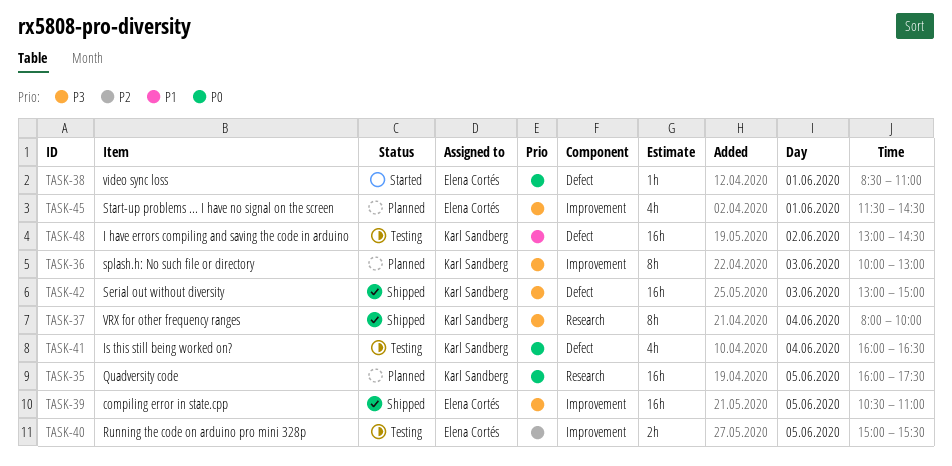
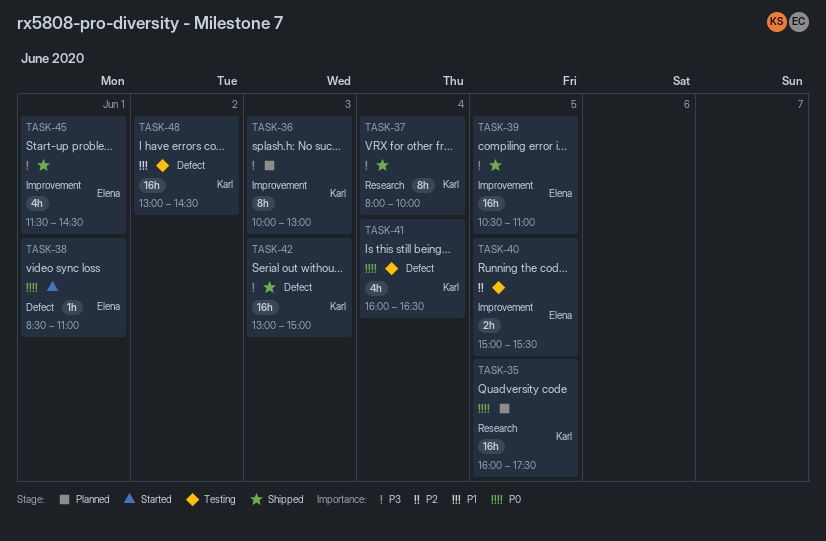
TASK-45, status: Planned -> Shipped

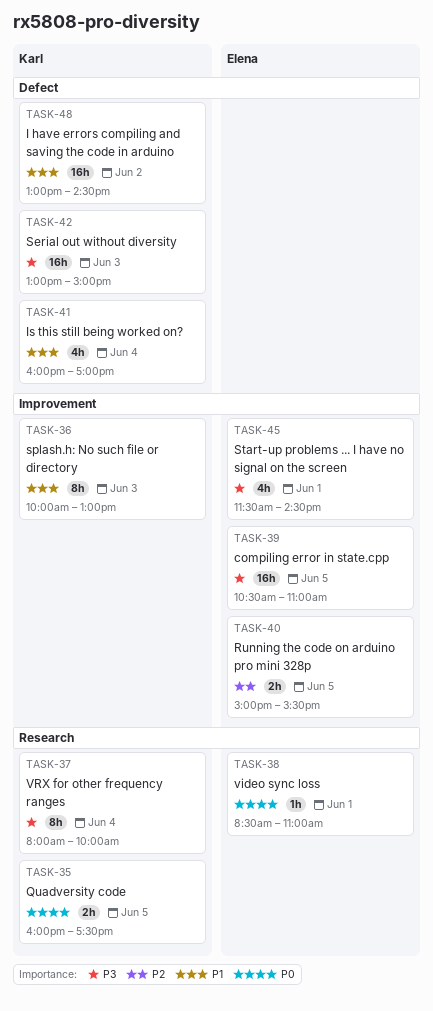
TASK-35, estimate: 16h -> 2h
TASK-36, priority: P3 -> P1
TASK-38, label: Defect -> Research
TASK-41, priority: P0 -> P1
TASK-41, ends: 16:30 -> 17:00

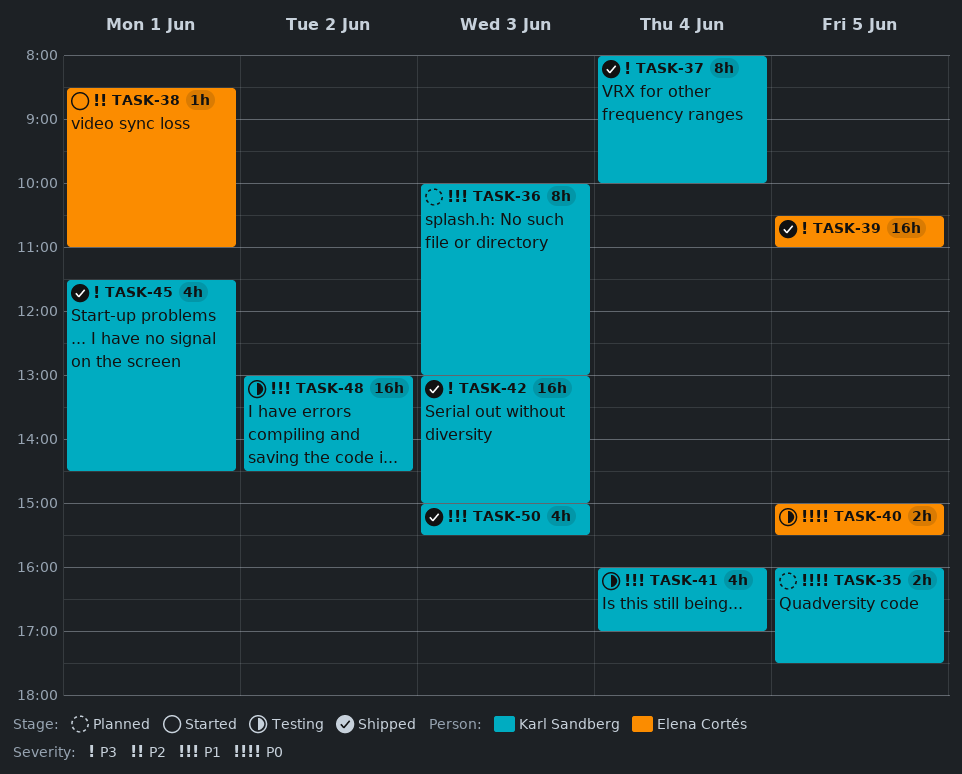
TASK-38, priority: P0 -> P2
TASK-40, priority: P2 -> P0
TASK-45, owner: Elena Cortés -> Karl Sandberg
TASK-50: none -> present

